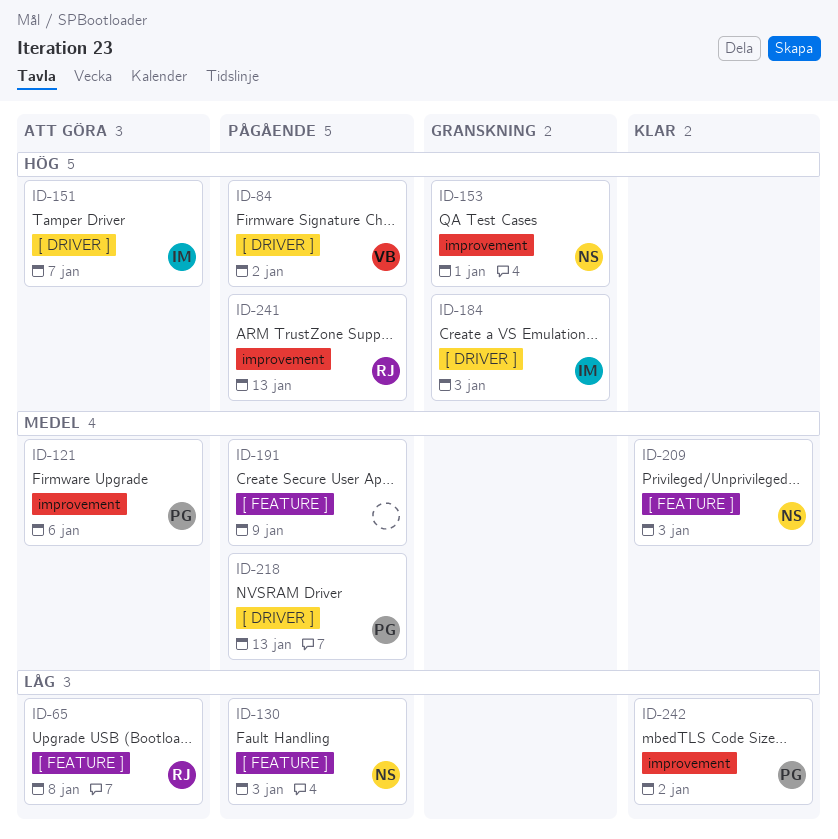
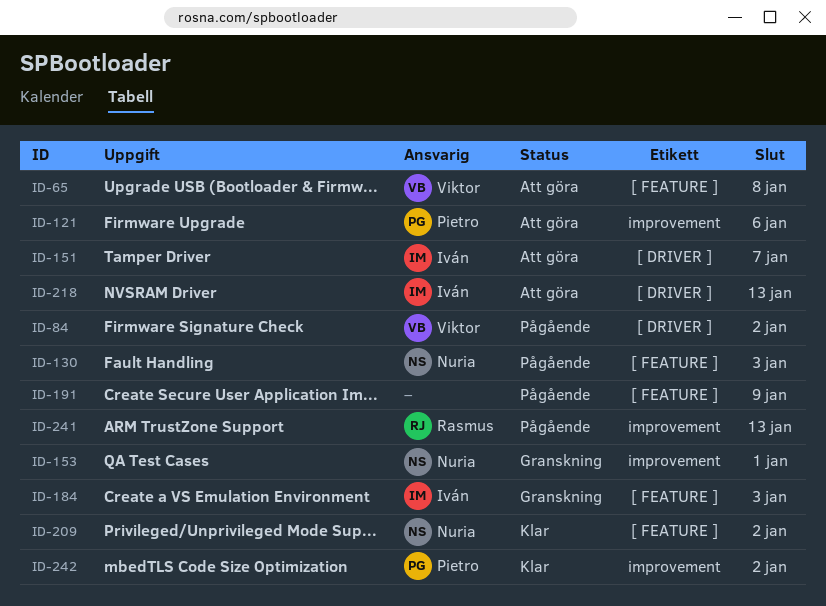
ID-65, owner: Rasmus -> Viktor
ID-184, label: [ DRIVER ] -> [ FEATURE ]
ID-209, due: Jan 3 -> Jan 2
ID-218, status: Pågående -> Att göra
ID-218, owner: Pietro -> Iván

